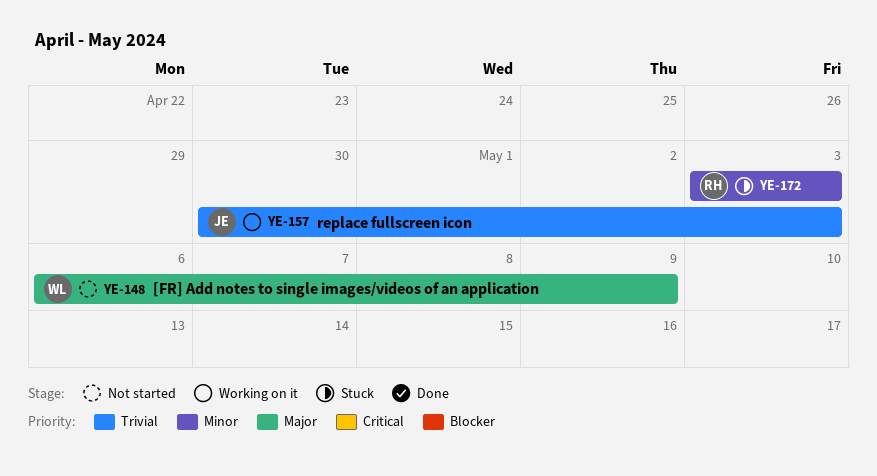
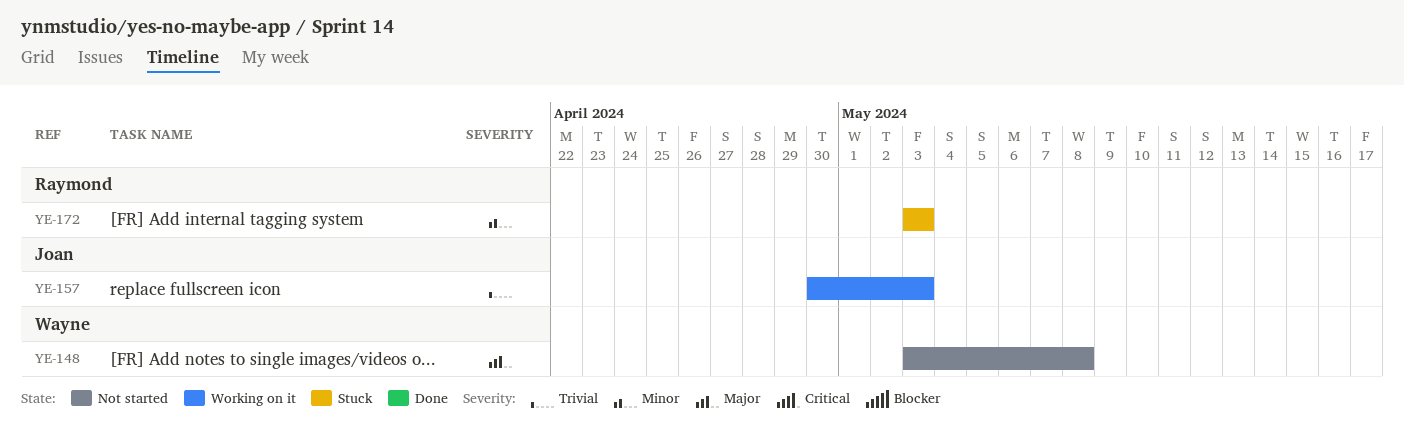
YE-148, start: May 6 -> May 3
YE-148, due: May 9 -> May 8

